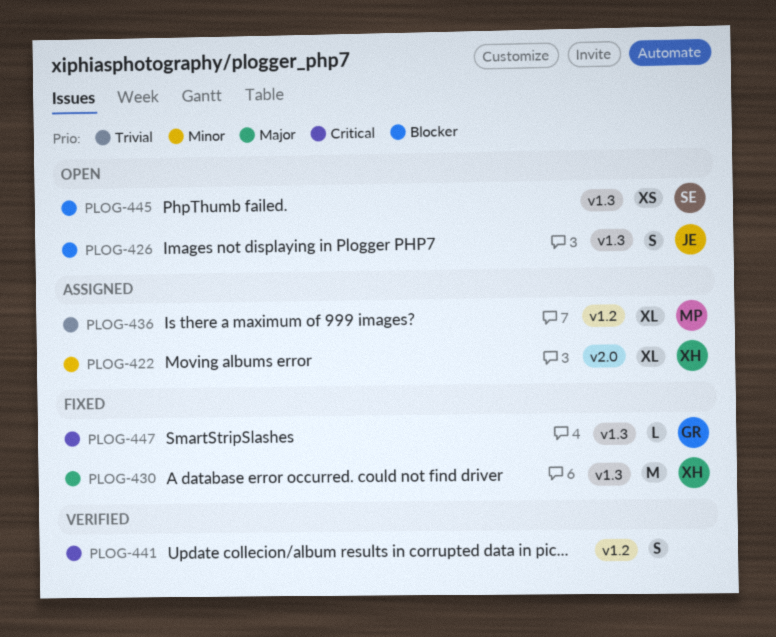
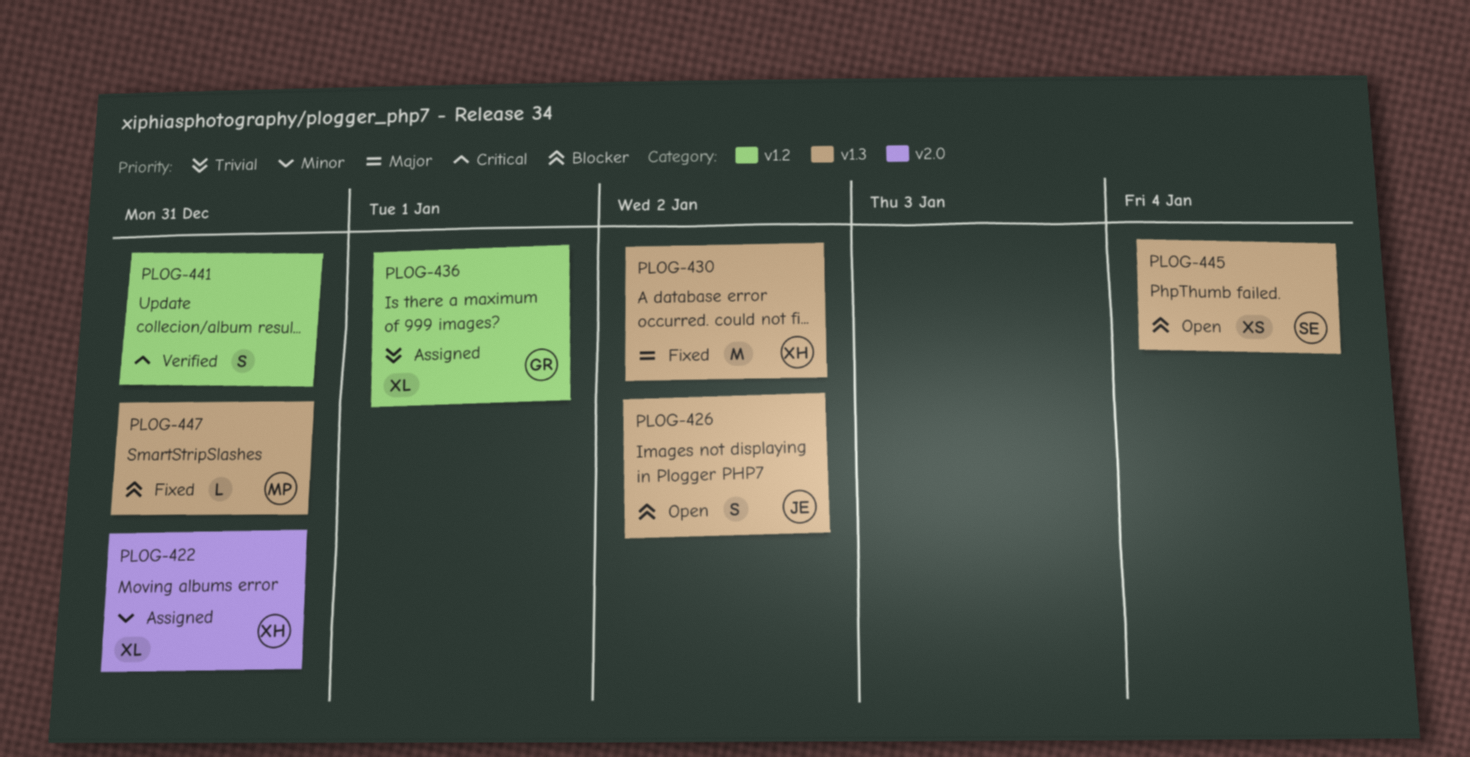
PLOG-436, owner: MP -> GR
PLOG-447, owner: GR -> MP
PLOG-447, priority: Critical -> Blocker

